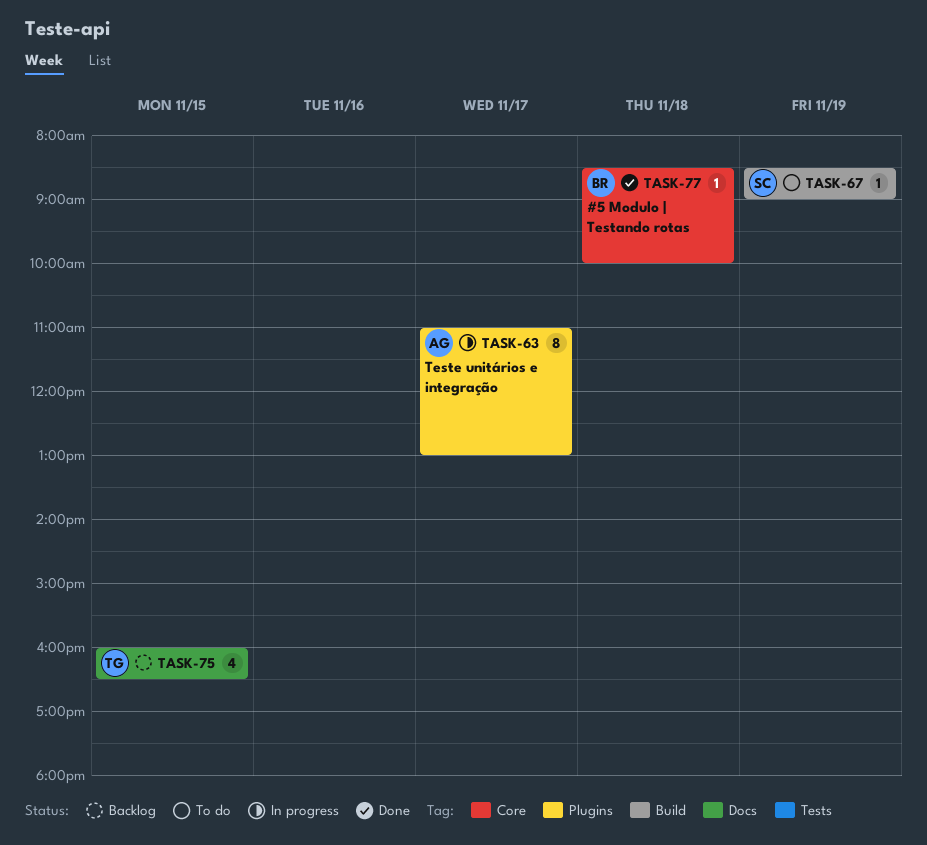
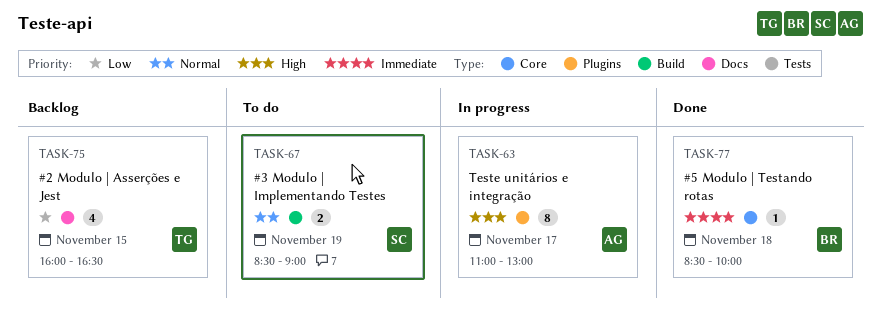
TASK-67, estimate: 1 -> 2

